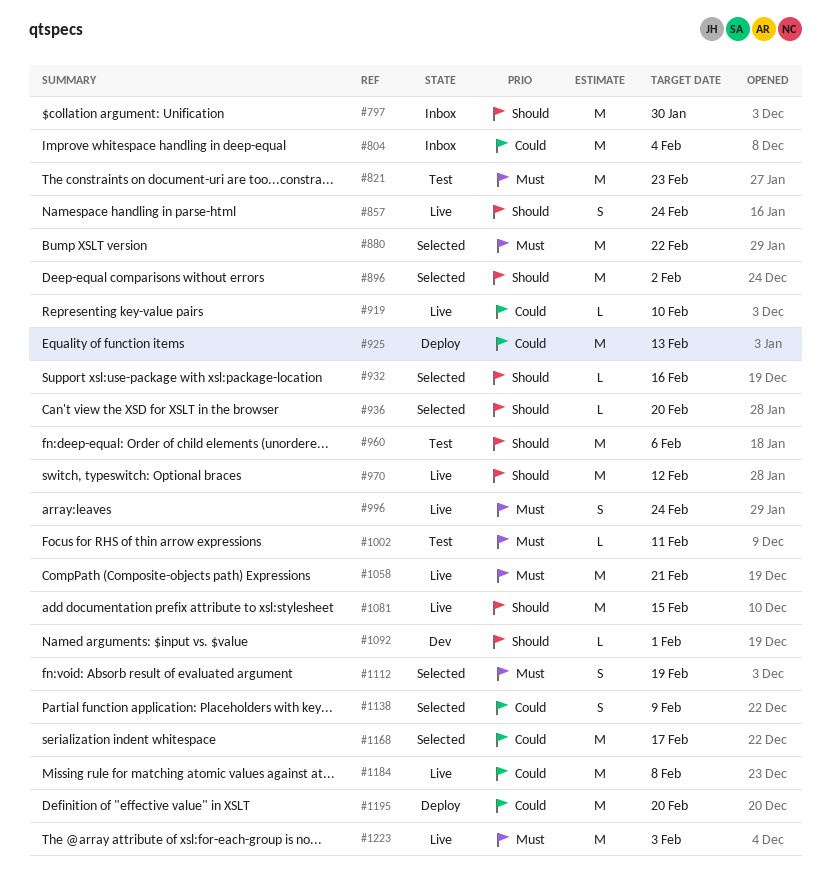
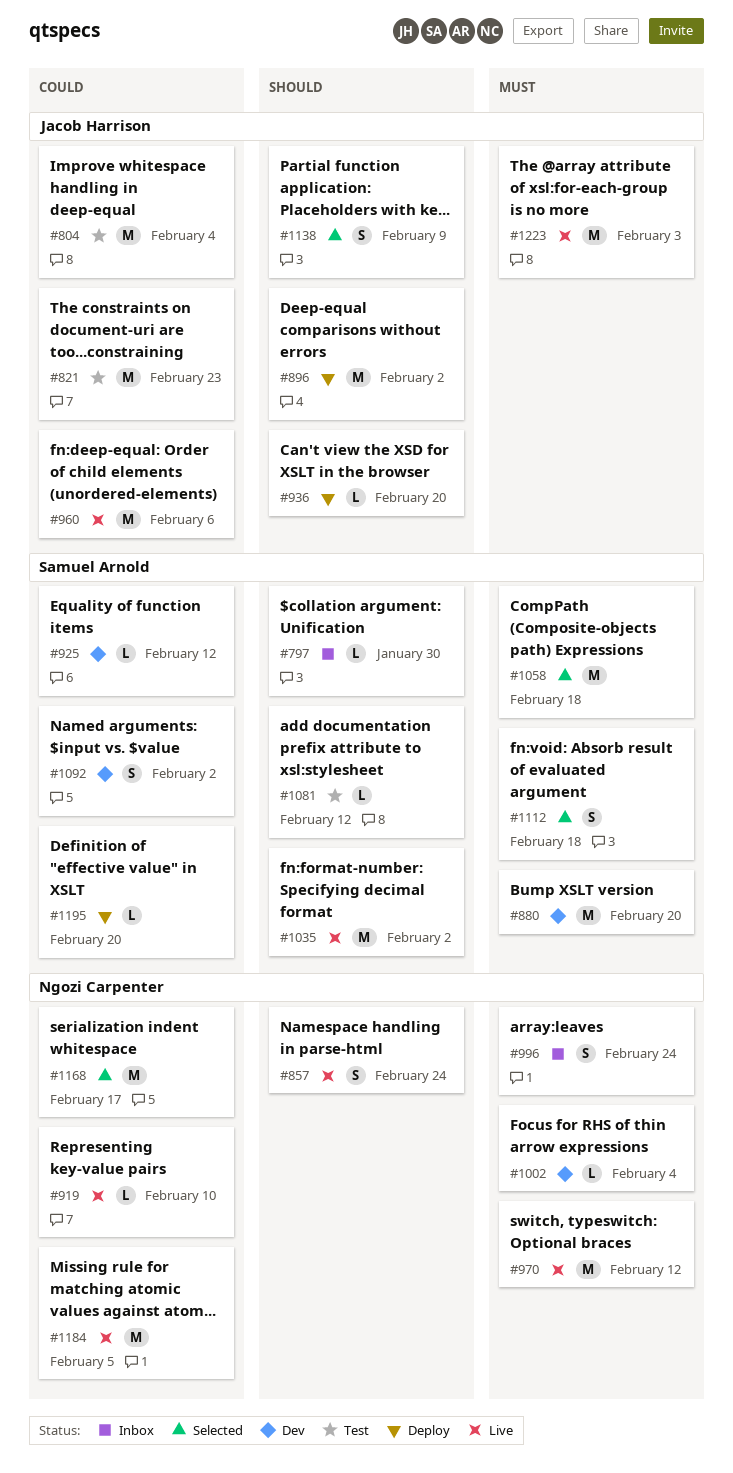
#797, estimate: M -> L
#804, status: Inbox -> Test
#821, priority: Must -> Could
#880, status: Selected -> Dev
#880, due: Feb 22 -> Feb 20
#896, status: Selected -> Deploy
#925, status: Deploy -> Dev
#925, estimate: M -> L
#925, due: Feb 13 -> Feb 12
#932: present -> none
#936, status: Selected -> Deploy
#960, status: Test -> Live
#960, priority: Should -> Could
#970, priority: Should -> Must
#996, status: Live -> Inbox
#1002, status: Test -> Dev
#1002, due: Feb 11 -> Feb 4
#1035: none -> present
#1058, status: Live -> Selected
#1058, due: Feb 21 -> Feb 18
#1081, status: Live -> Test
#1081, estimate: M -> L
#1081, due: Feb 15 -> Feb 12
#1092, priority: Should -> Could
#1092, estimate: L -> S
#1092, due: Feb 1 -> Feb 2
#1112, due: Feb 19 -> Feb 18
#1138, priority: Could -> Should
#1184, due: Feb 8 -> Feb 5
#1195, estimate: M -> L

